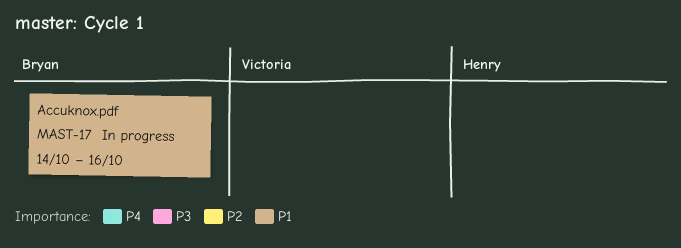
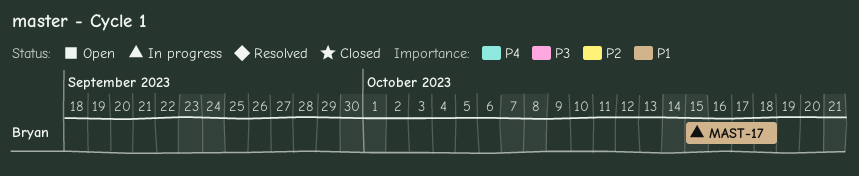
MAST-17, start: Oct 14 -> Oct 15
MAST-17, due: Oct 16 -> Oct 18

